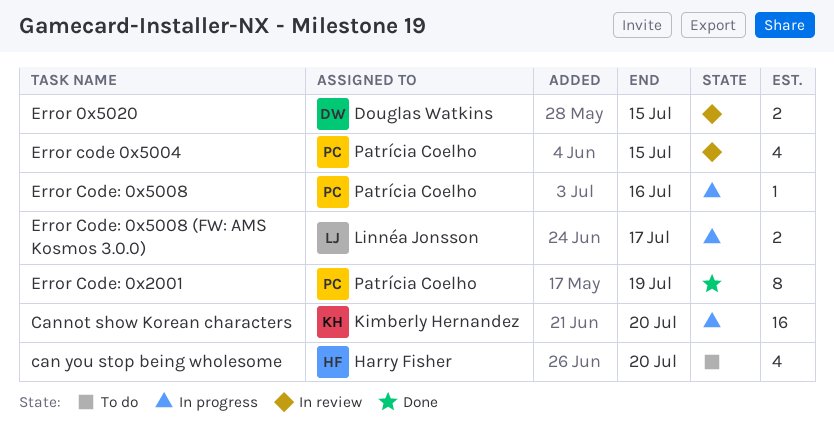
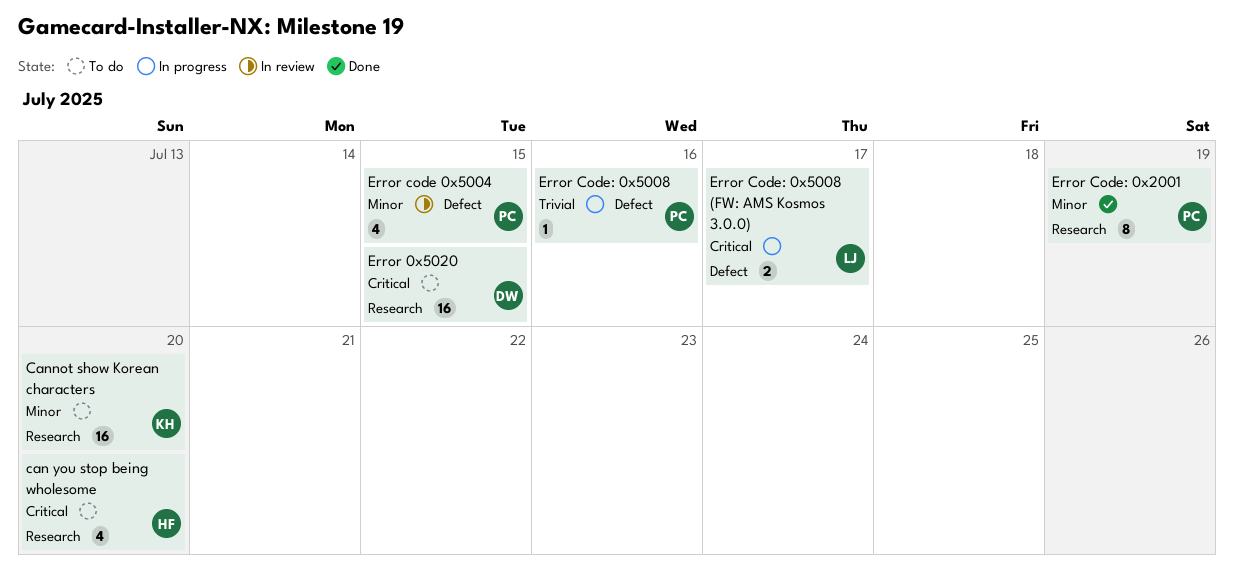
Cannot show Korean characters, status: In progress -> To do
Error 0x5020, status: In review -> To do
Error 0x5020, estimate: 2 -> 16

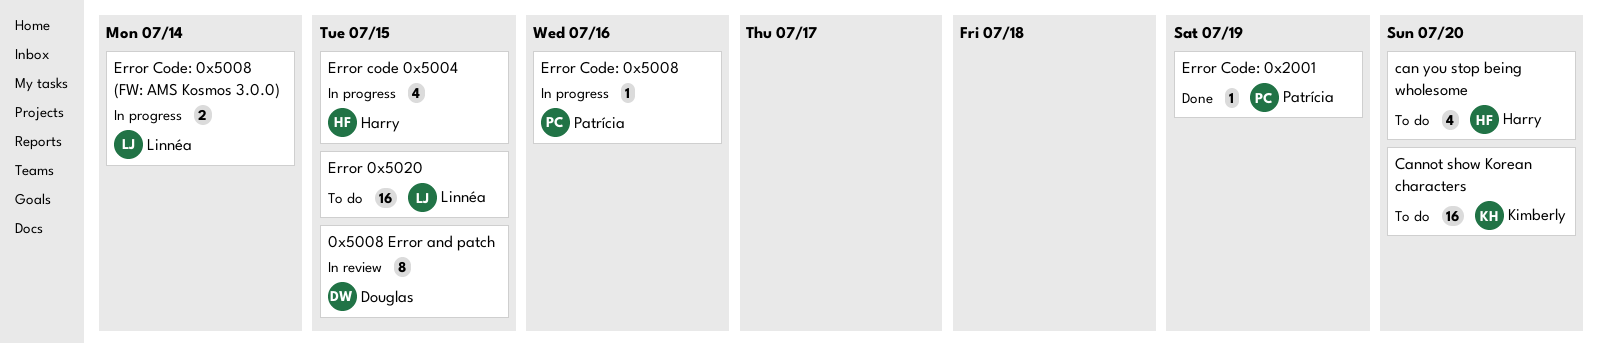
0x5008 Error and patch: none -> present
Error 0x5020, owner: Douglas -> Linnéa
Error code 0x5004, status: In review -> In progress
Error code 0x5004, owner: Patrícia -> Harry
Error Code: 0x2001, estimate: 8 -> 1
Error Code: 0x5008 (FW: AMS Kosmos 3.0.0), due: Jul 17 -> Jul 14

